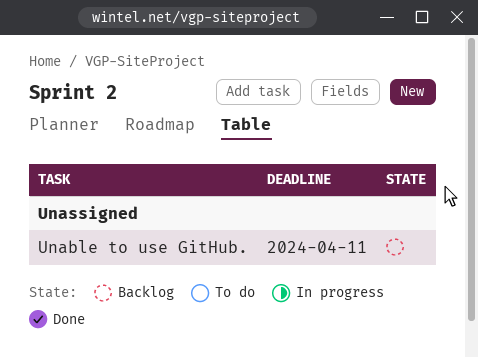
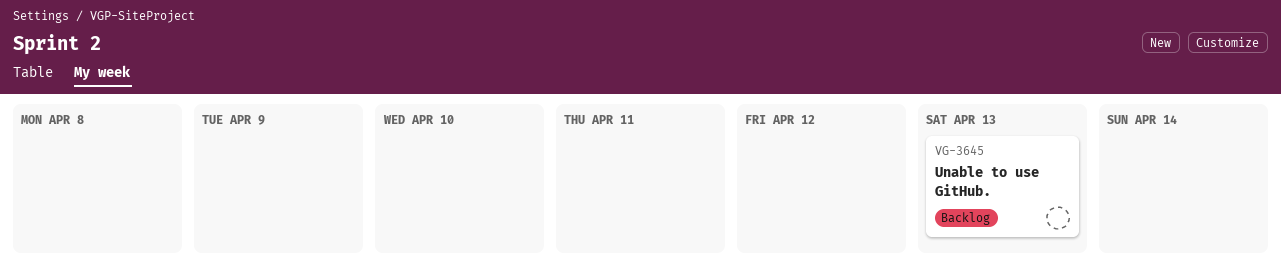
Unable to use GitHub., due: Apr 11 -> Apr 13

